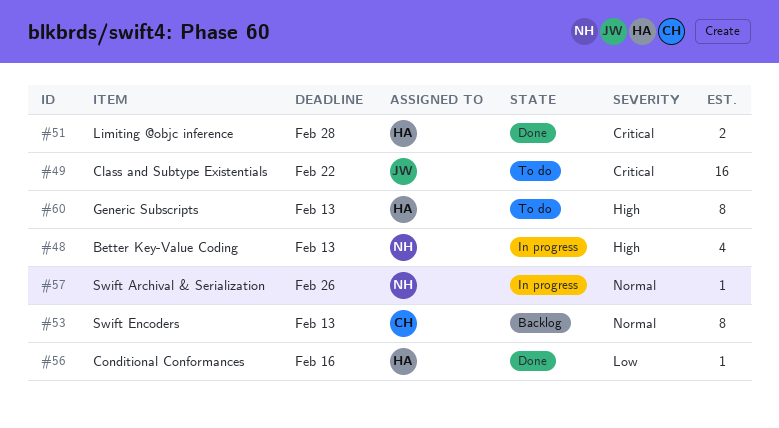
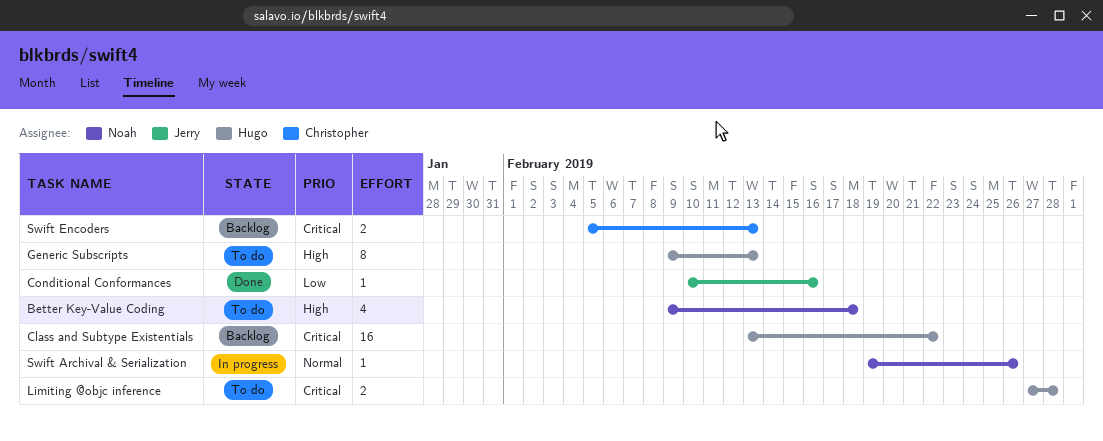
Better Key-Value Coding, status: In progress -> To do
Better Key-Value Coding, due: Feb 13 -> Feb 18
Class and Subtype Existentials, status: To do -> Backlog
Class and Subtype Existentials, owner: Jerry -> Hugo
Conditional Conformances, owner: Hugo -> Jerry
Limiting @objc inference, status: Done -> To do
Swift Encoders, priority: Normal -> Critical
Swift Encoders, estimate: 8 -> 2

